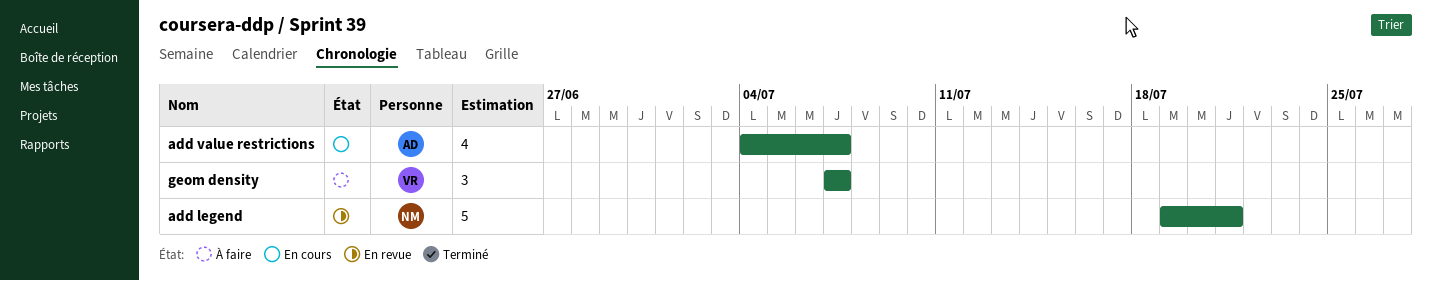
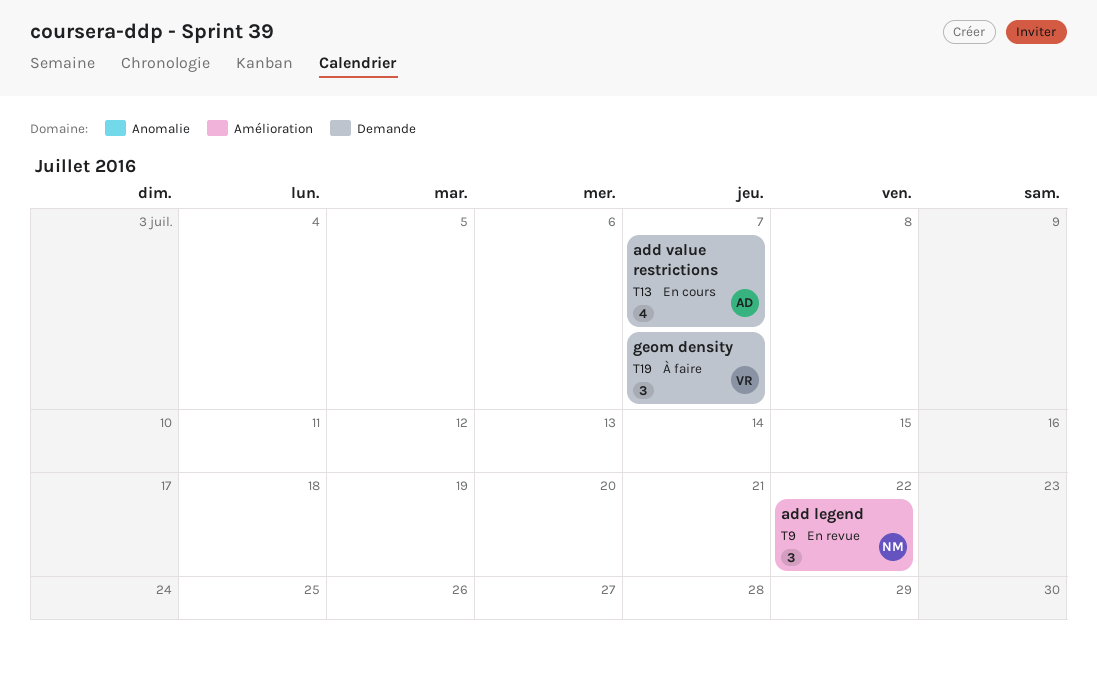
add legend, estimate: 5 -> 3
add legend, due: Jul 21 -> Jul 22

